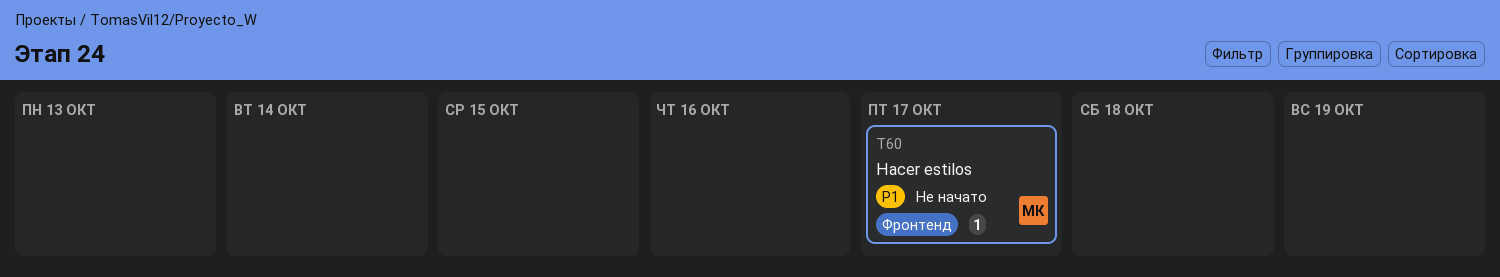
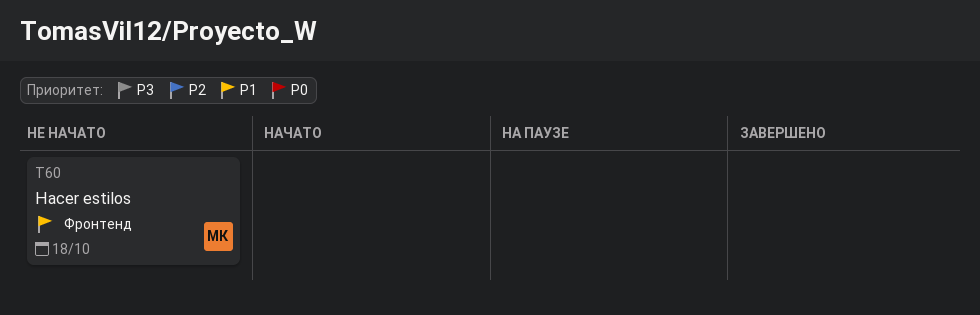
T60, due: Oct 17 -> Oct 18

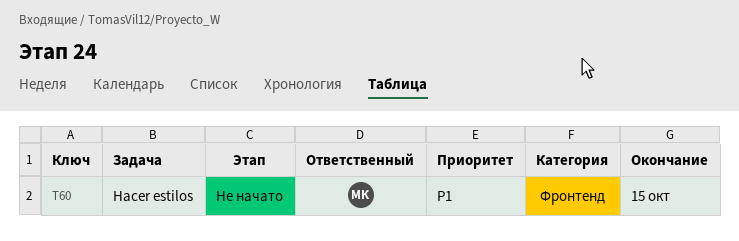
T60, due: Oct 18 -> Oct 15

